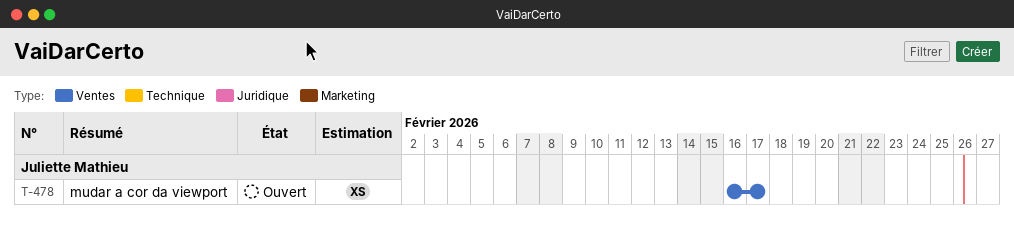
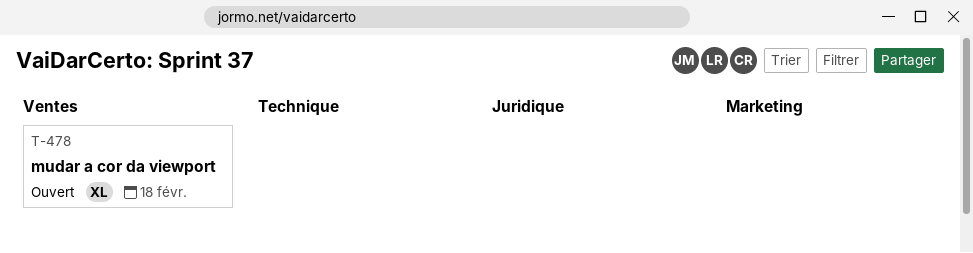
T-478, estimate: XS -> XL
T-478, due: Feb 17 -> Feb 18

